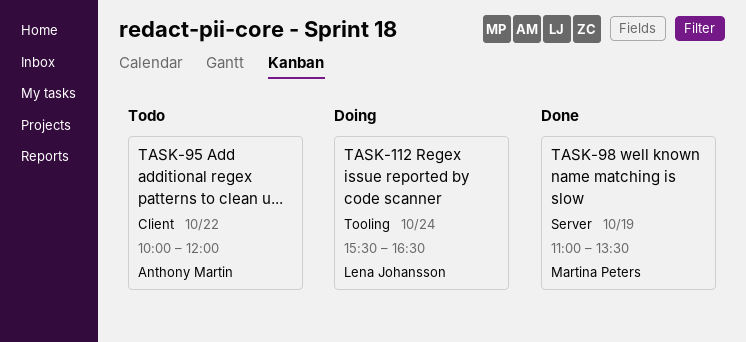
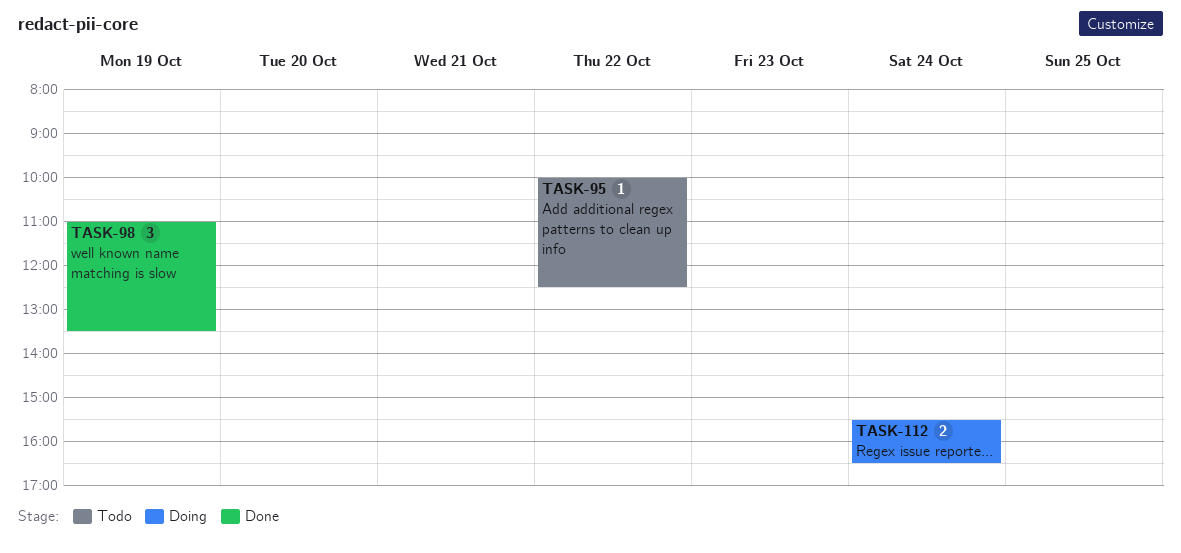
TASK-95, ends: 12:00 -> 12:30

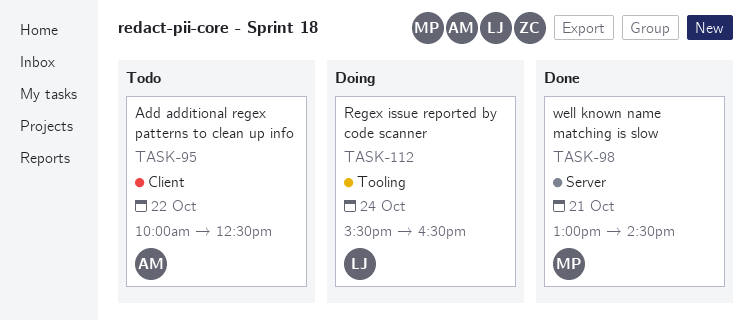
TASK-98, day: Oct 19 -> Oct 21
TASK-98, begins: 11:00 -> 13:00
TASK-98, ends: 13:30 -> 14:30

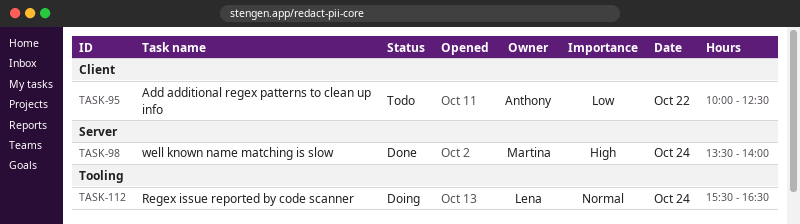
TASK-98, day: Oct 21 -> Oct 24
TASK-98, begins: 13:00 -> 13:30
TASK-98, ends: 14:30 -> 14:00

